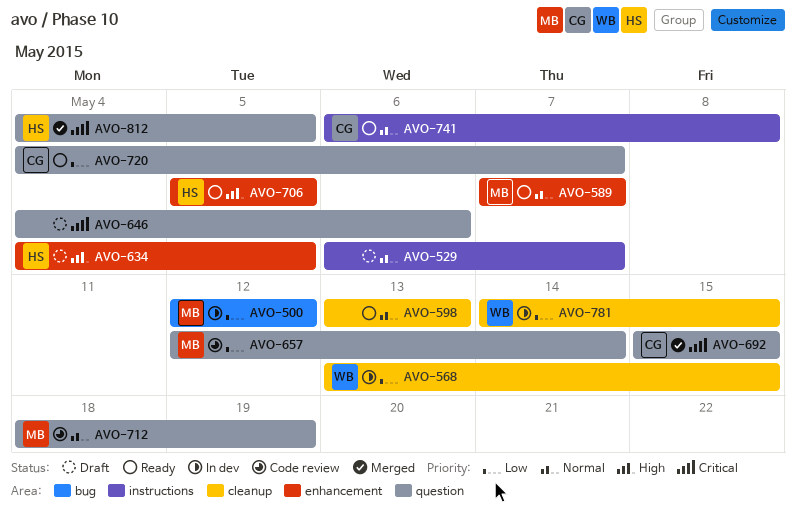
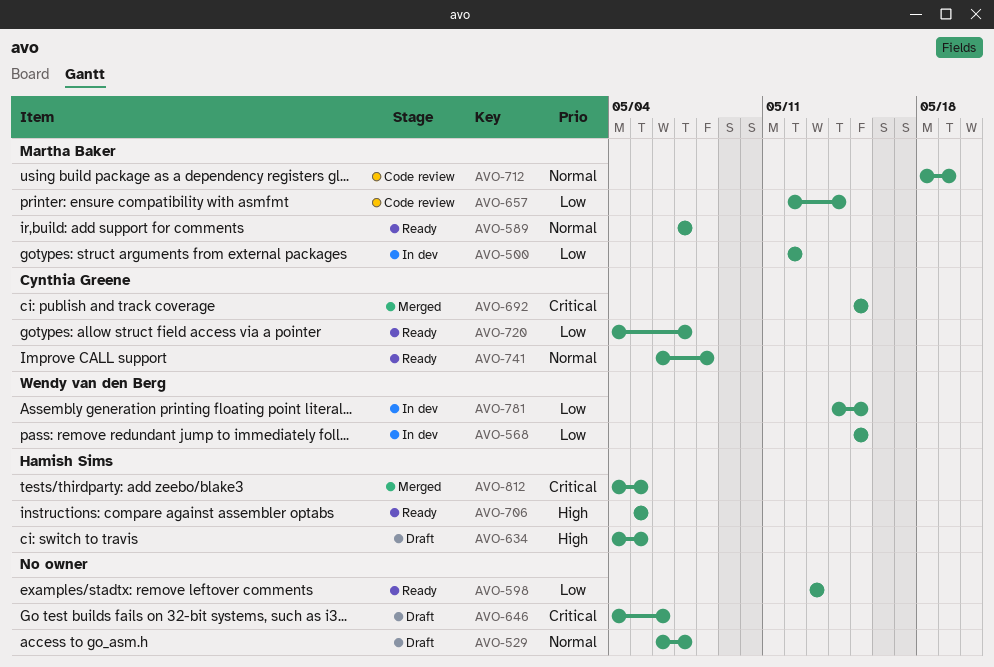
AVO-568, start: May 13 -> May 15
AVO-598, priority: Normal -> Low

